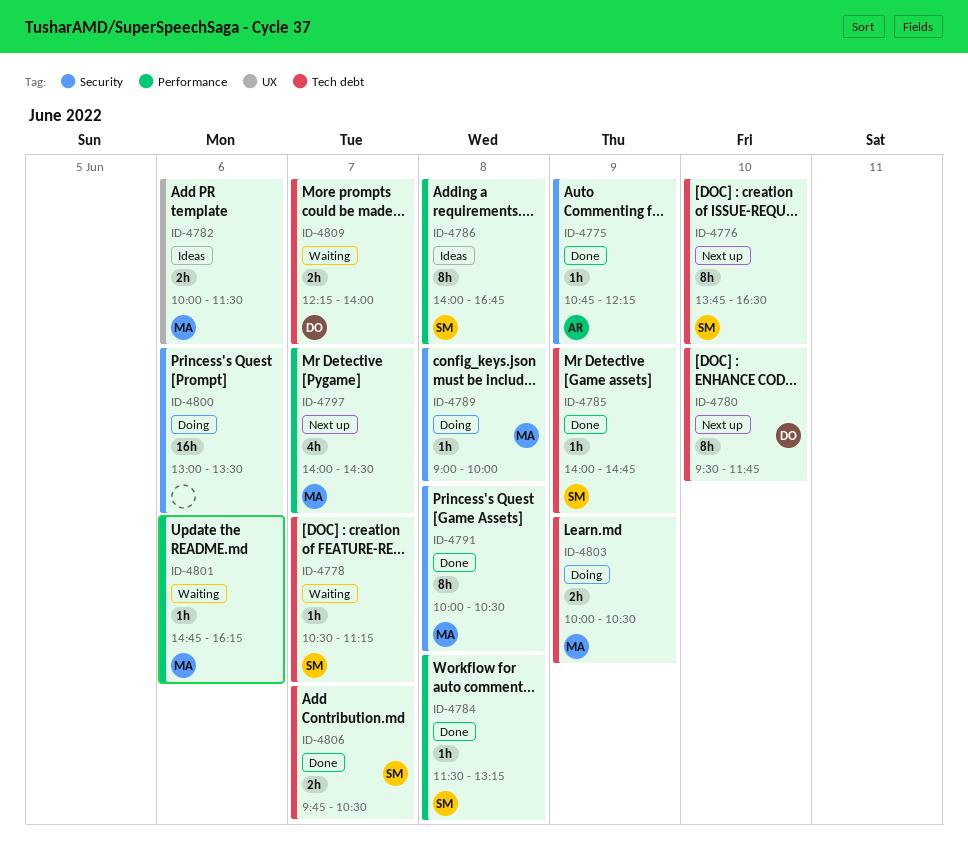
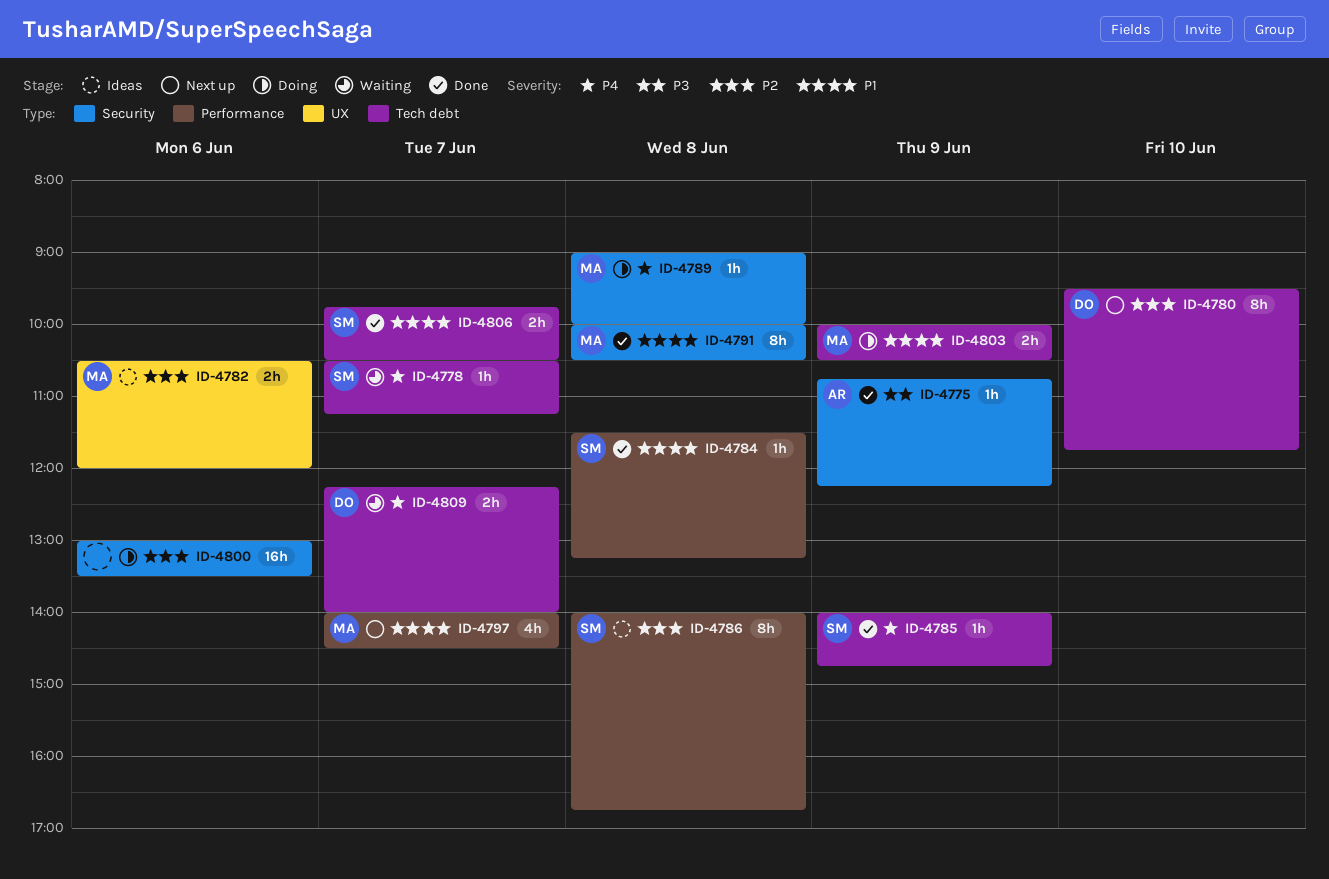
ID-4776: present -> none
ID-4782, begins: 10:00 -> 10:30
ID-4782, ends: 11:30 -> 12:00
ID-4801: present -> none

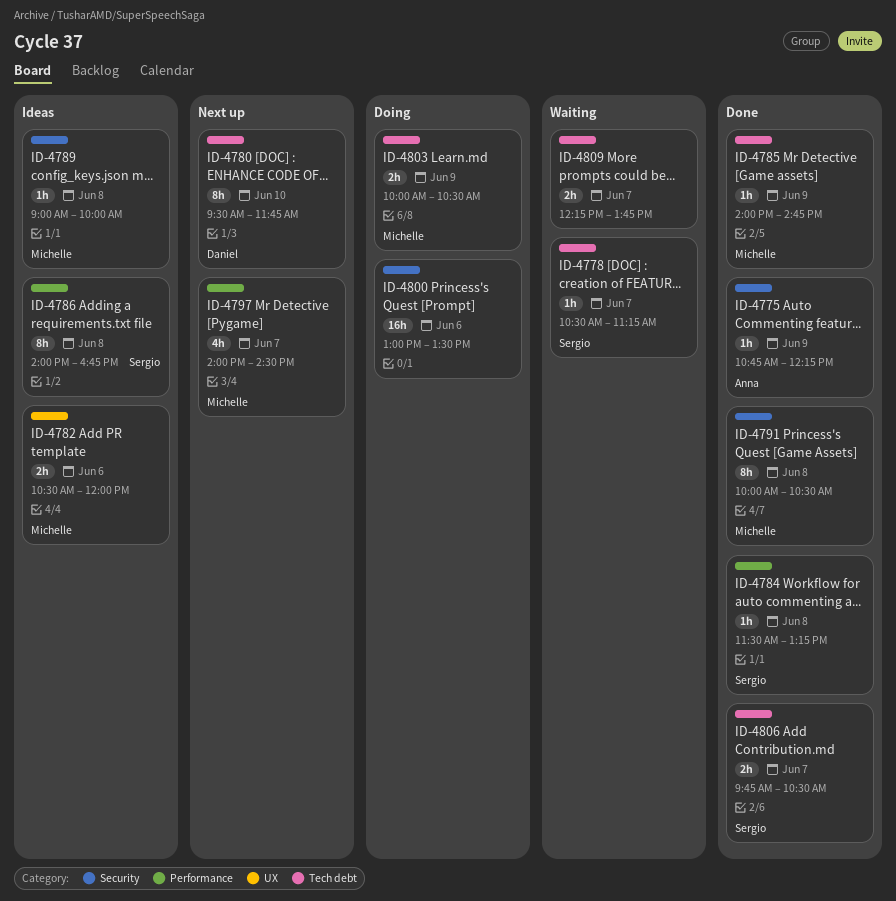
ID-4785, owner: Sergio -> Michelle
ID-4789, status: Doing -> Ideas
ID-4809, owner: Daniel -> none
ID-4809, ends: 14:00 -> 13:45

